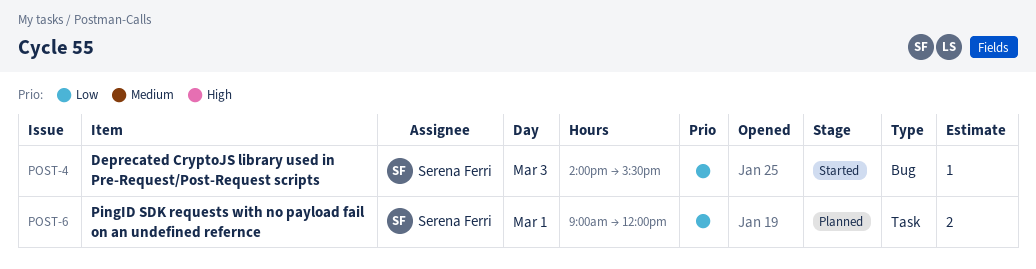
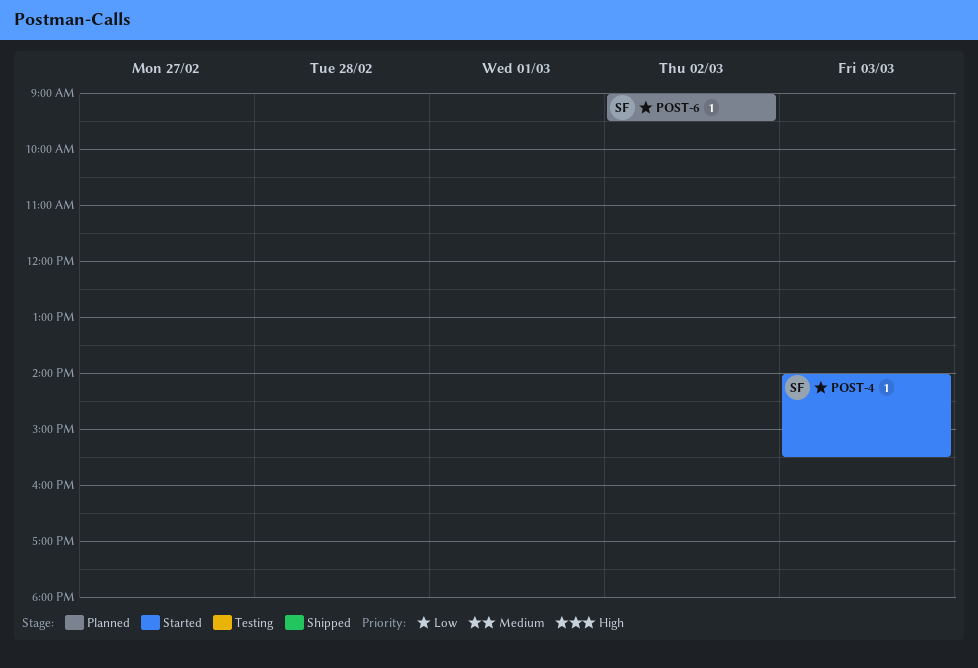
POST-6, estimate: 2 -> 1
POST-6, day: Mar 1 -> Mar 2
POST-6, ends: 12:00 -> 09:30

